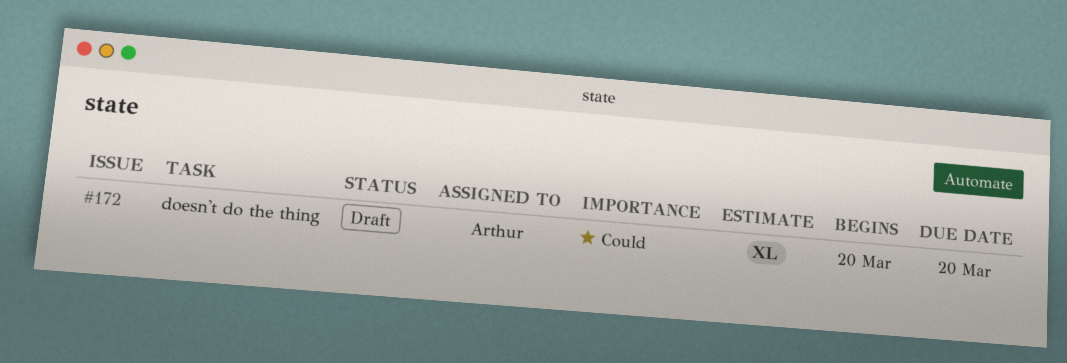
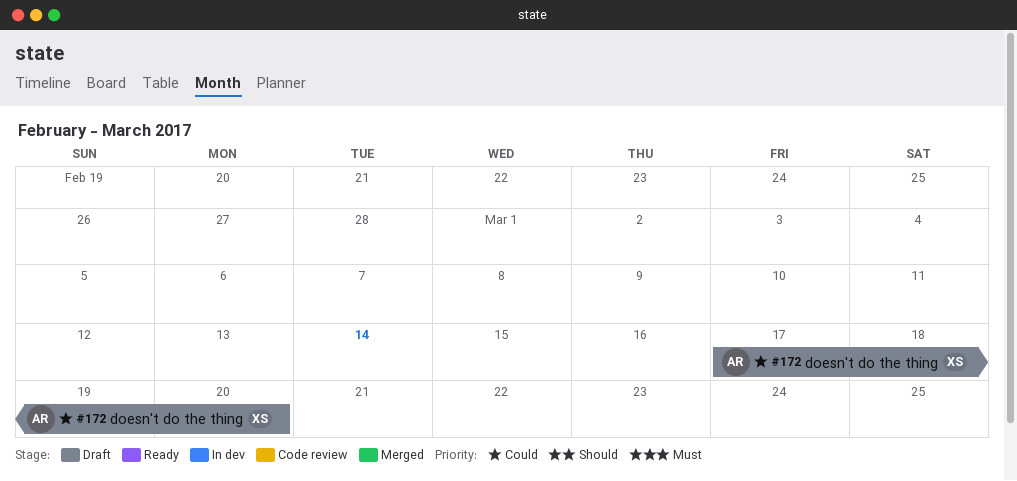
#172, estimate: XL -> XS
#172, start: Mar 20 -> Mar 17

